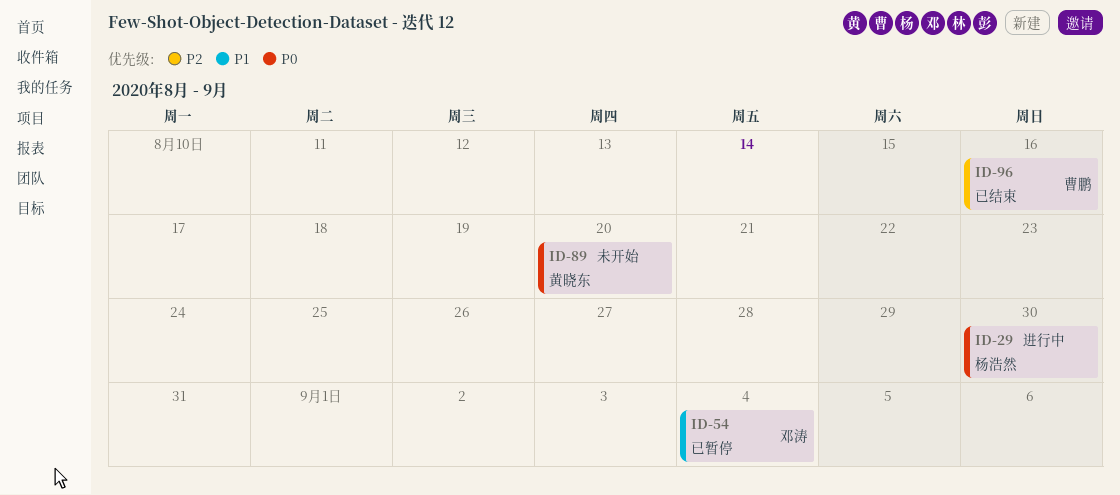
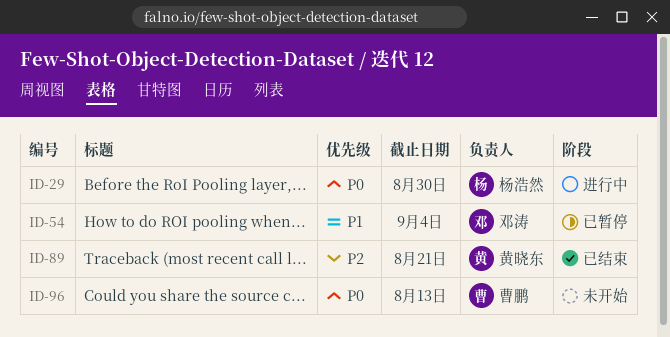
ID-89, status: 未开始 -> 已结束
ID-89, priority: P0 -> P2
ID-89, due: Aug 20 -> Aug 21
ID-96, status: 已结束 -> 未开始
ID-96, priority: P2 -> P0
ID-96, due: Aug 16 -> Aug 13

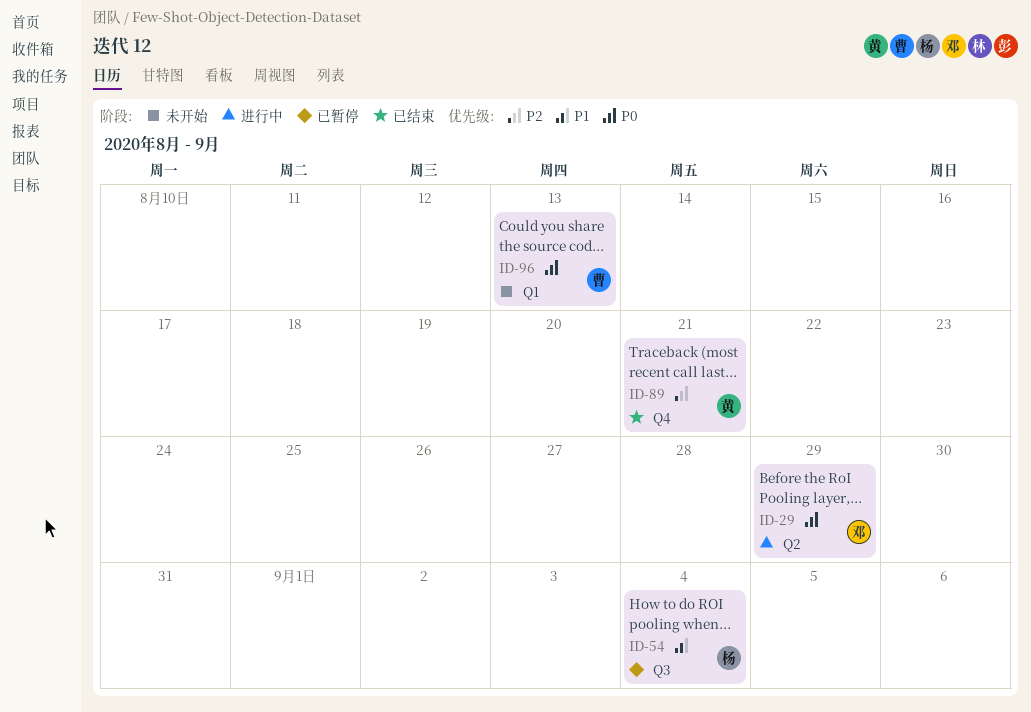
ID-29, owner: 杨浩然 -> 邓涛
ID-29, due: Aug 30 -> Aug 29
ID-54, owner: 邓涛 -> 杨浩然

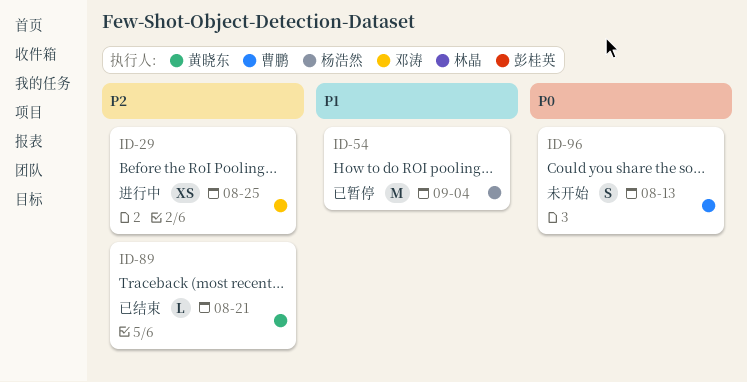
ID-29, priority: P0 -> P2
ID-29, due: Aug 29 -> Aug 25

